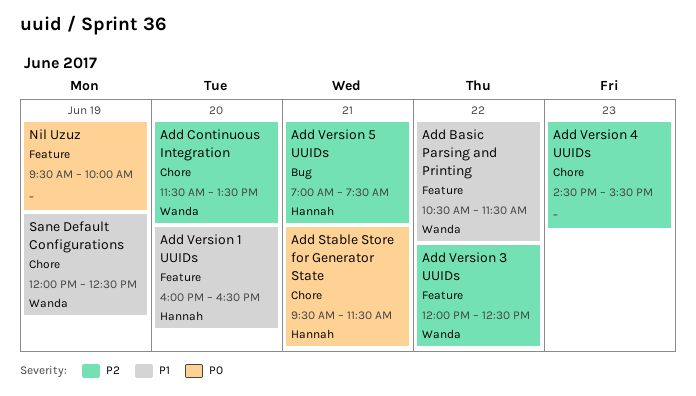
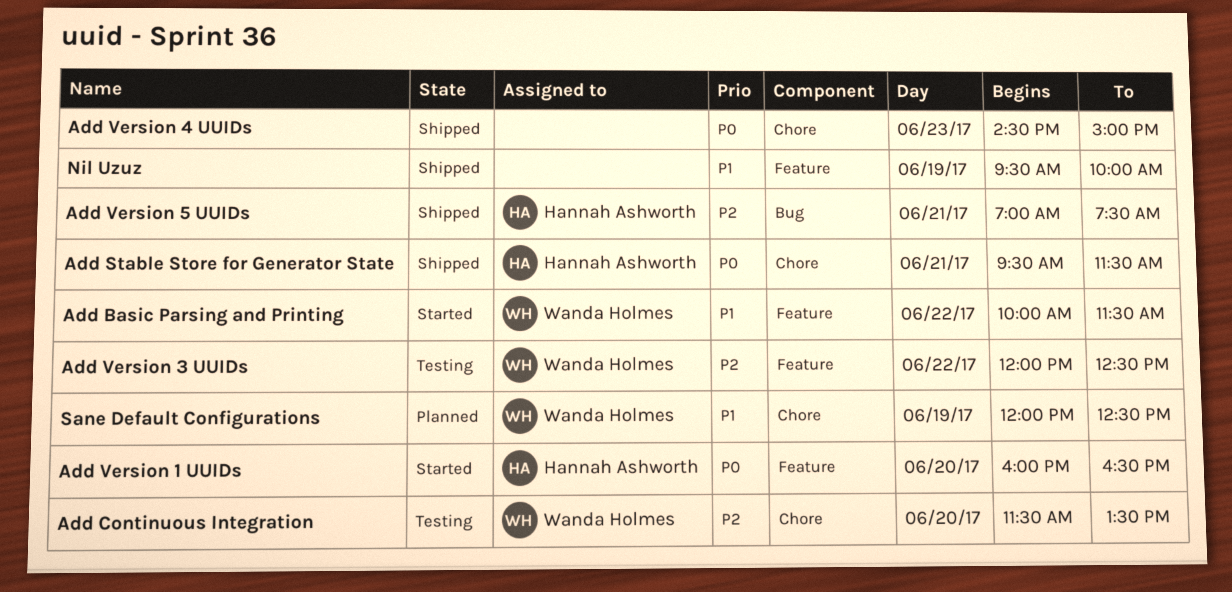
Add Basic Parsing and Printing, begins: 10:30 -> 10:00
Add Version 1 UUIDs, priority: P1 -> P0
Add Version 4 UUIDs, priority: P2 -> P0
Add Version 4 UUIDs, ends: 15:30 -> 15:00
Nil Uzuz, priority: P0 -> P1

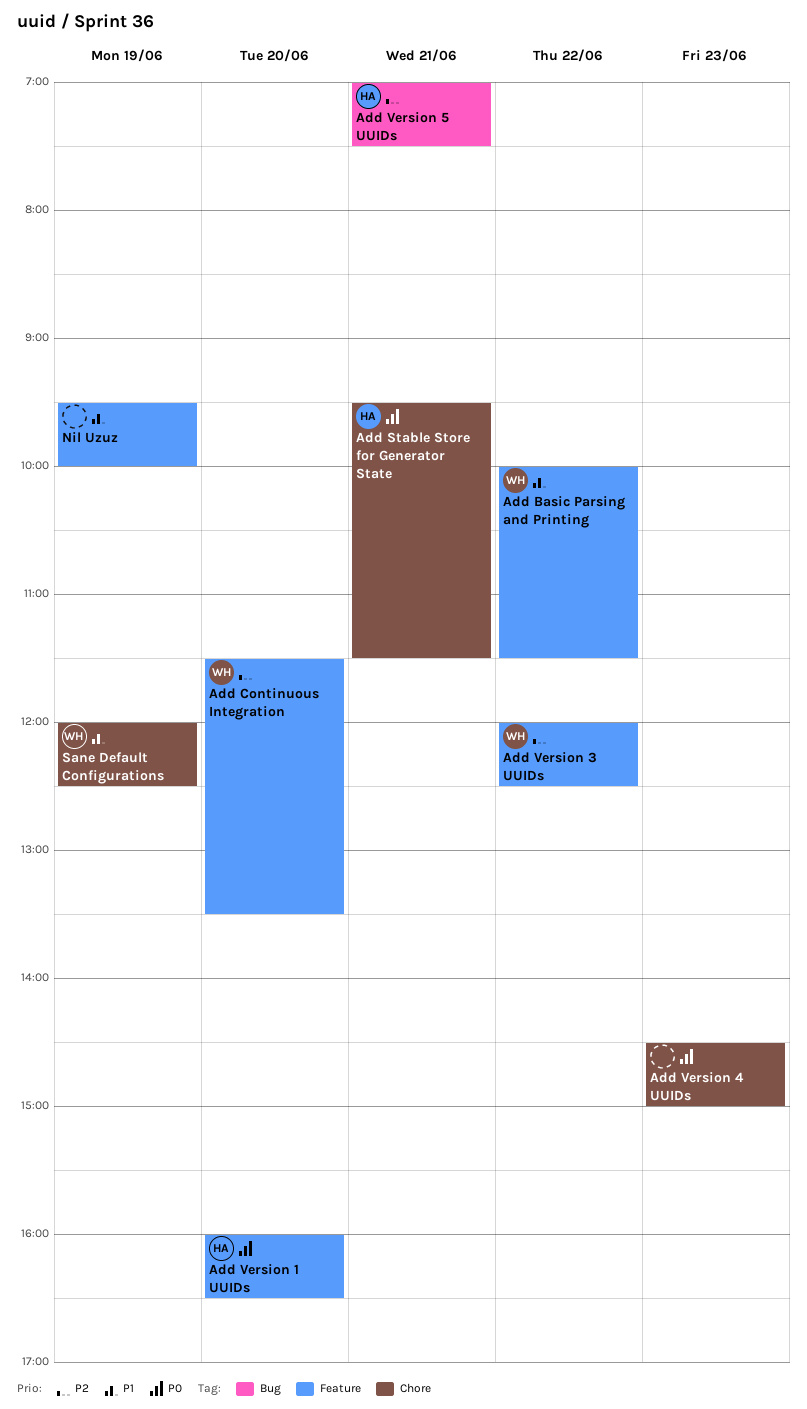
Add Continuous Integration, label: Chore -> Feature

